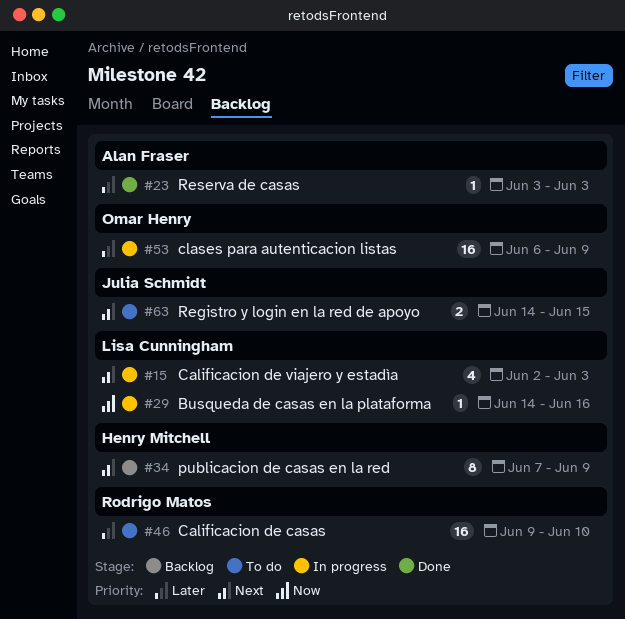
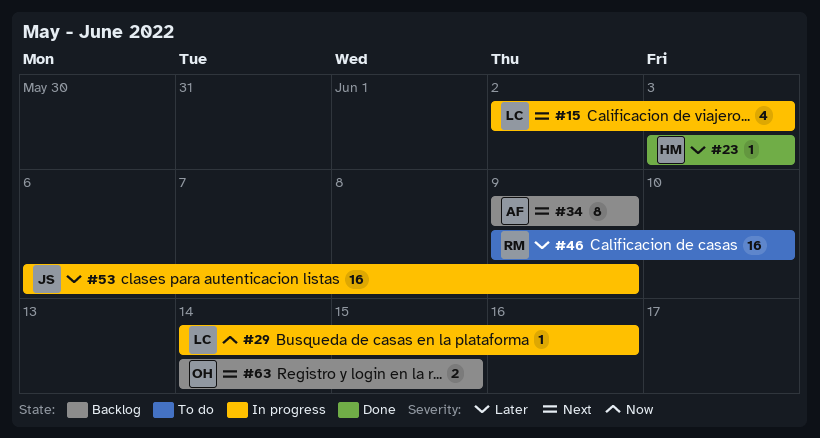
#23, owner: Alan Fraser -> Henry Mitchell
#34, owner: Henry Mitchell -> Alan Fraser
#34, start: Jun 7 -> Jun 9
#53, owner: Omar Henry -> Julia Schmidt
#63, status: To do -> Backlog
#63, owner: Julia Schmidt -> Omar Henry

